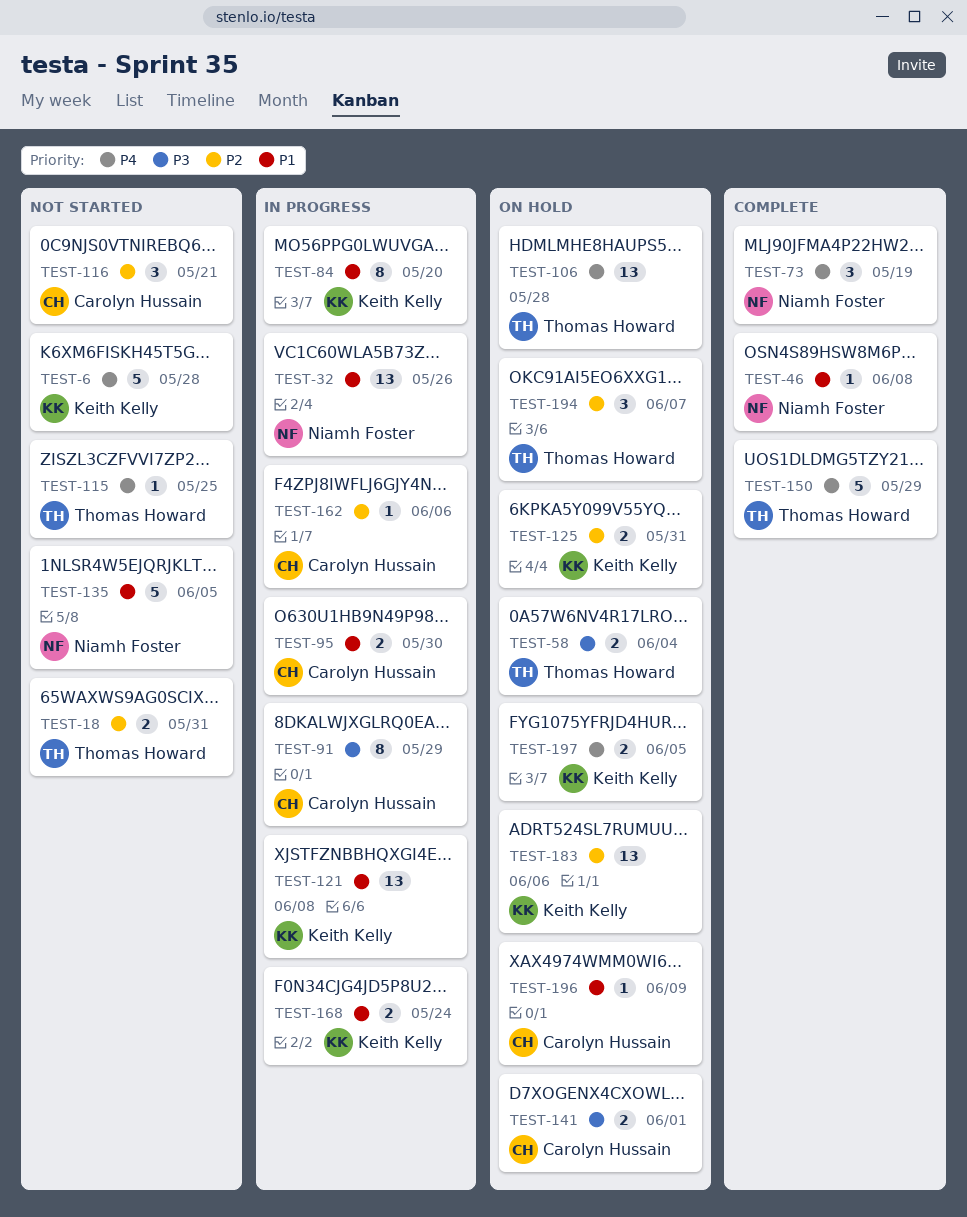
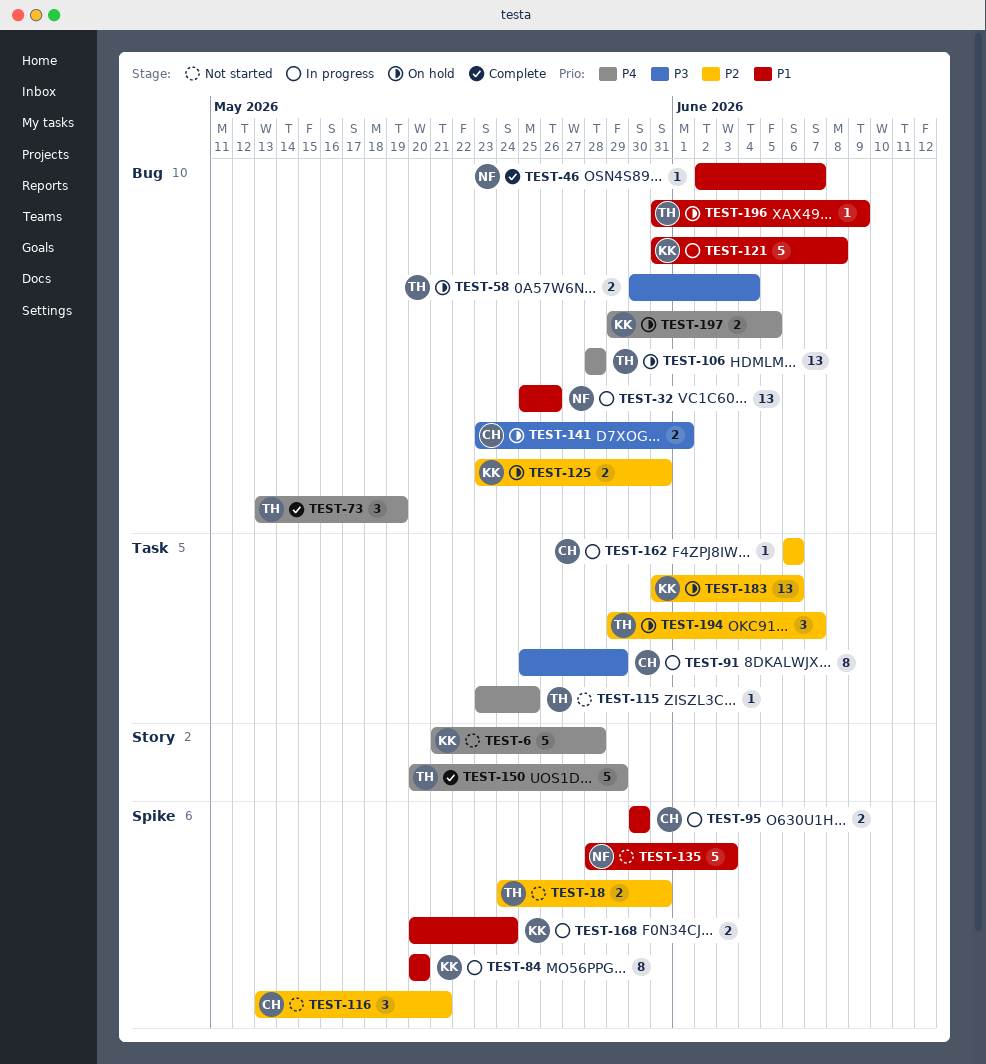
TEST-46, due: Jun 8 -> Jun 7
TEST-73, owner: Niamh Foster -> Thomas Howard
TEST-121, estimate: 13 -> 5
TEST-135, due: Jun 5 -> Jun 3
TEST-196, owner: Carolyn Hussain -> Thomas Howard

